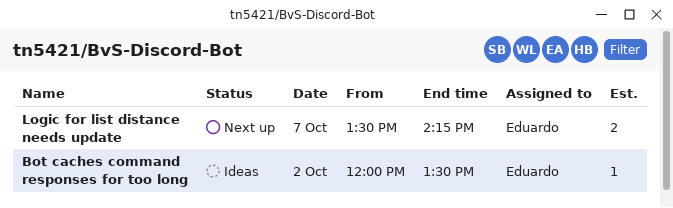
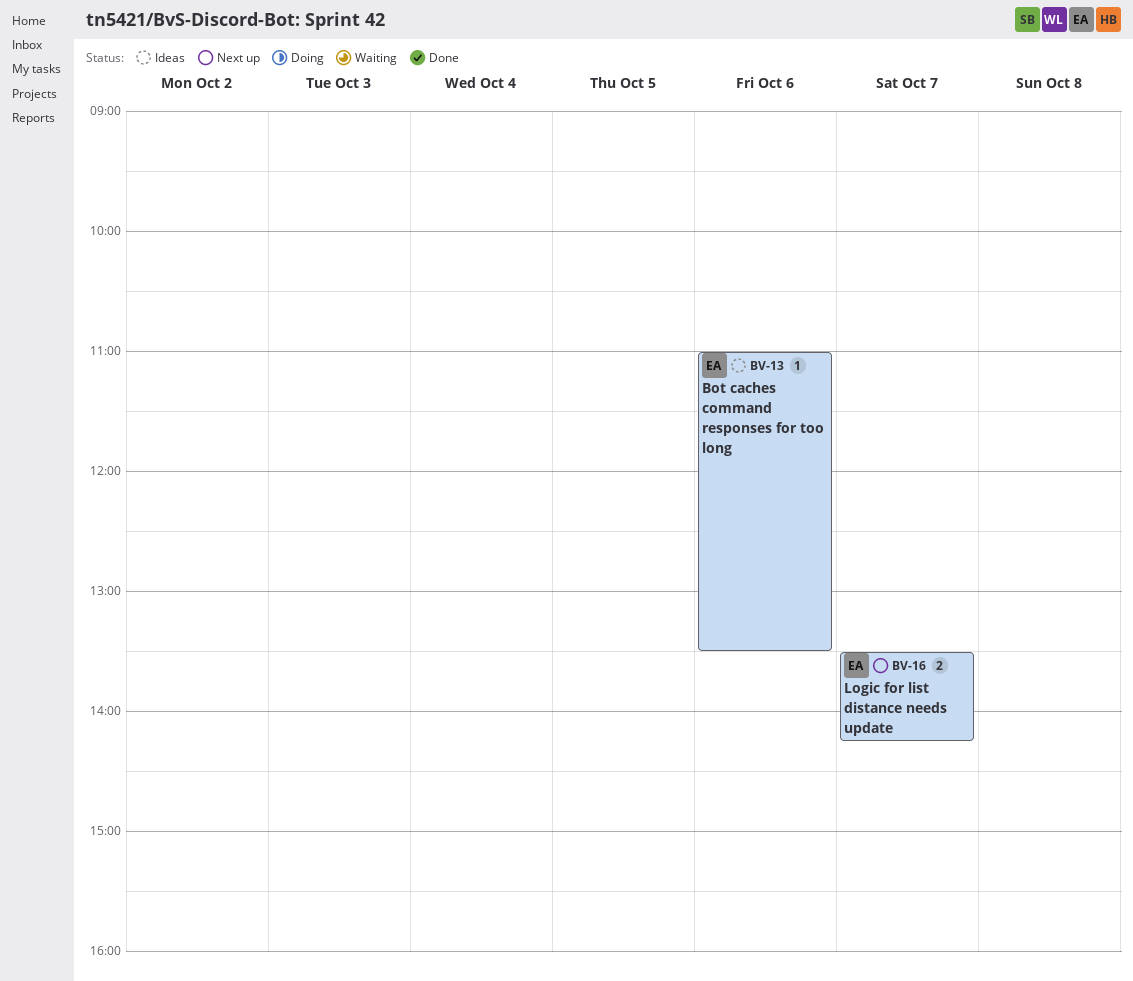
Bot caches command responses for too long, day: Oct 2 -> Oct 6
Bot caches command responses for too long, begins: 12:00 -> 11:00

